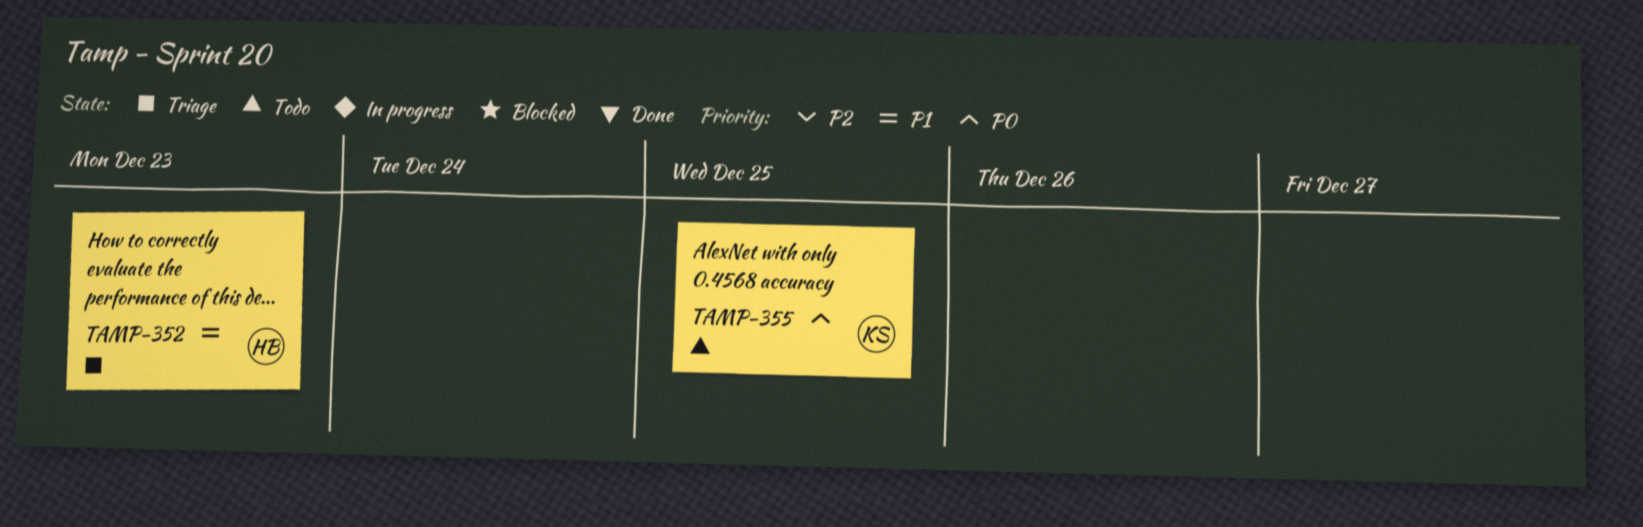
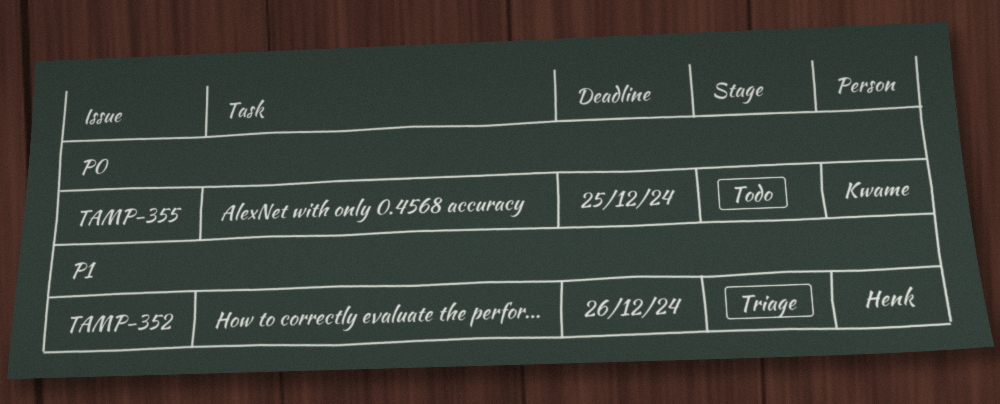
TAMP-352, due: Dec 23 -> Dec 26

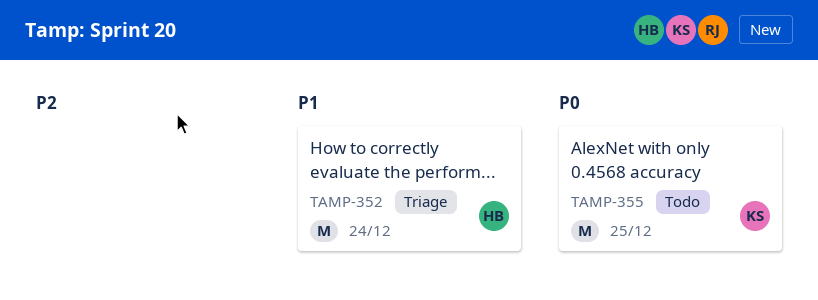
TAMP-352, due: Dec 26 -> Dec 24

